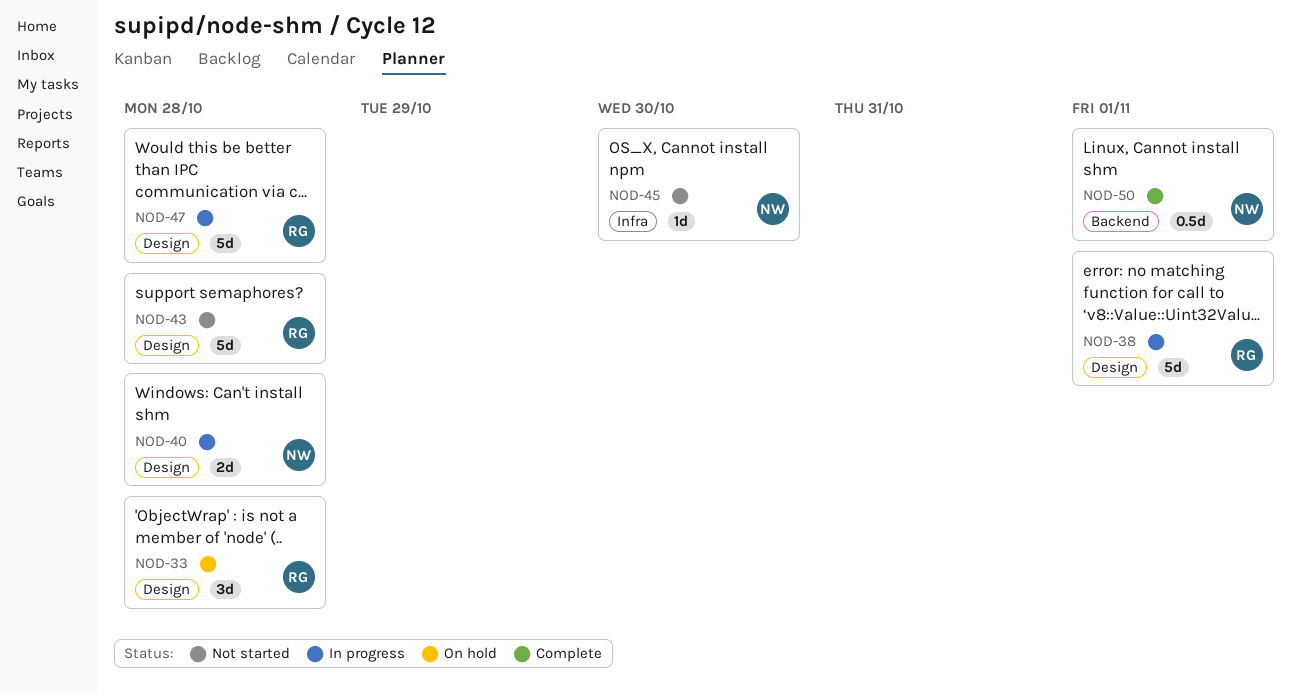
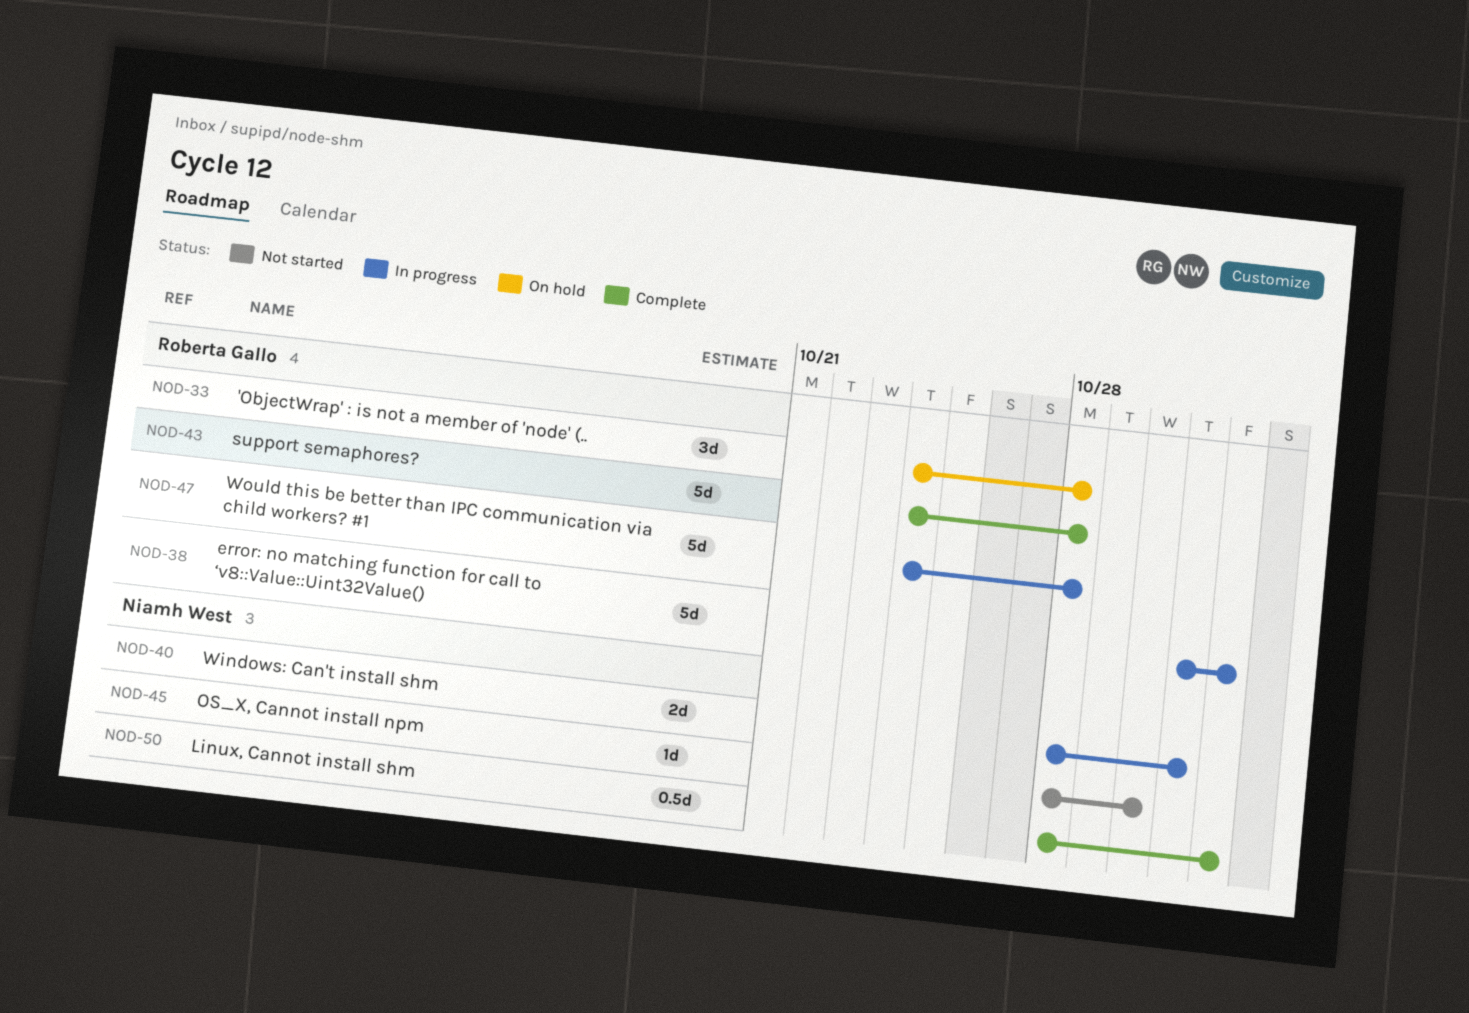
NOD-40, due: Oct 28 -> Oct 31
NOD-43, status: Not started -> Complete

